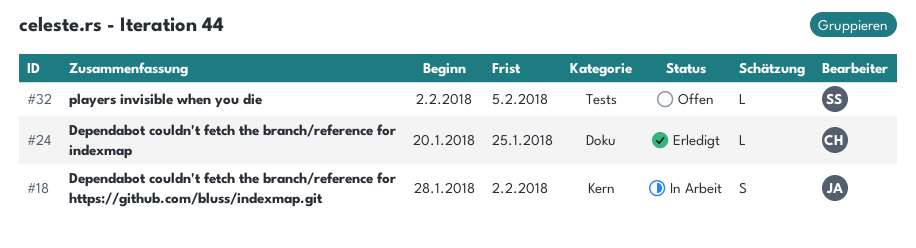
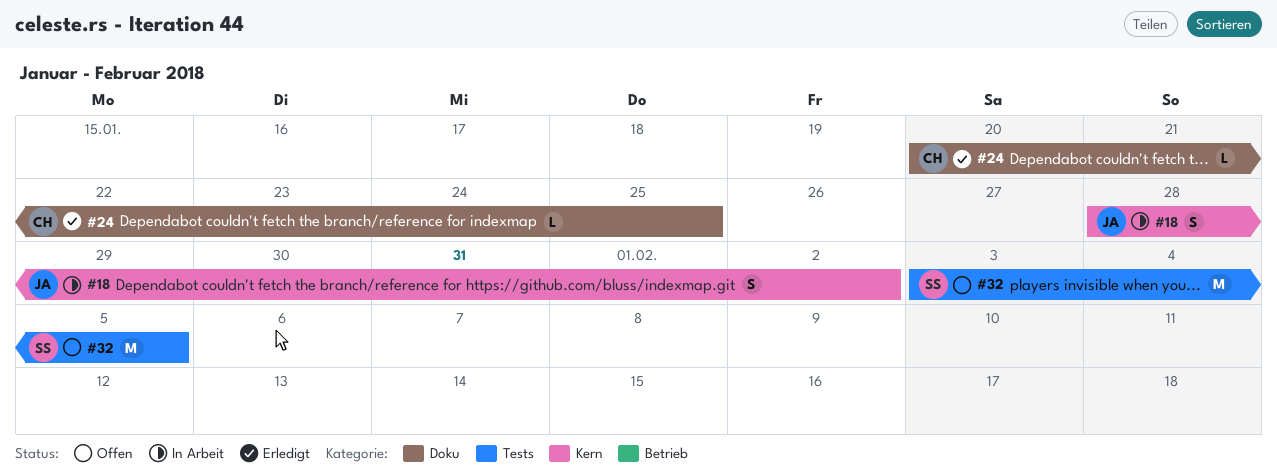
#32, estimate: L -> M
#32, start: Feb 2 -> Feb 3

